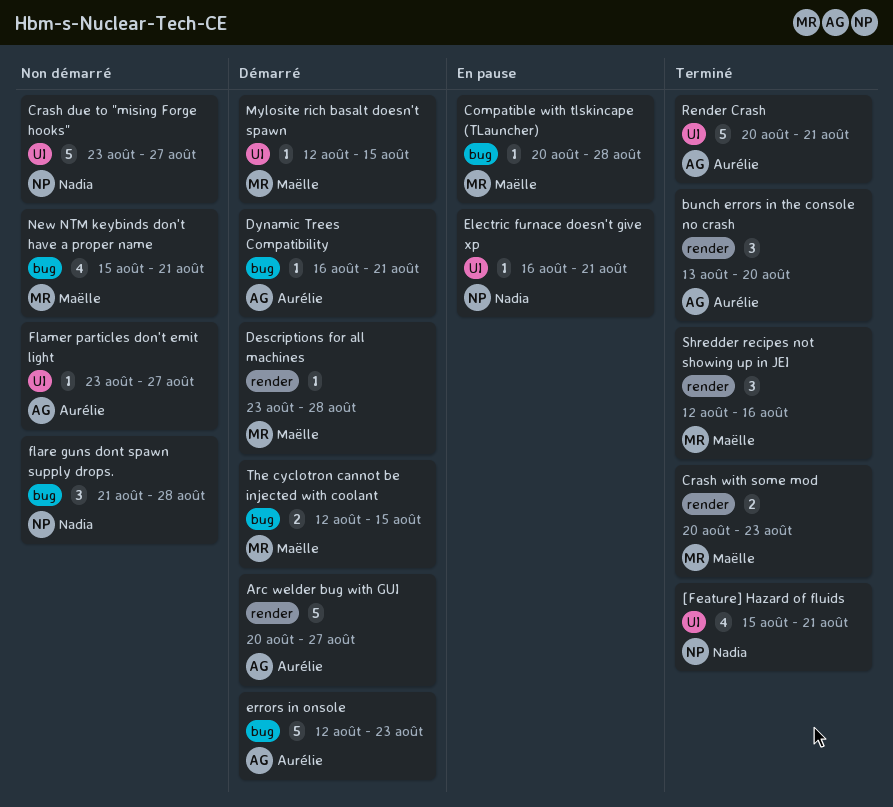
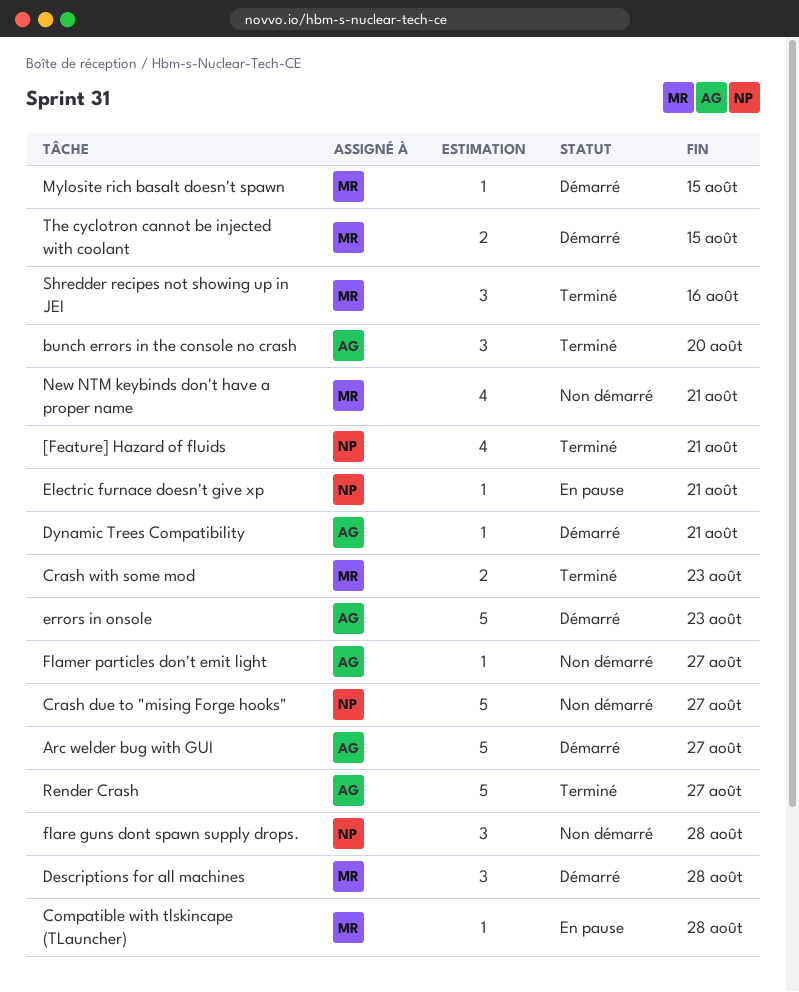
Descriptions for all machines, estimate: 1 -> 3
Render Crash, due: Aug 21 -> Aug 27

